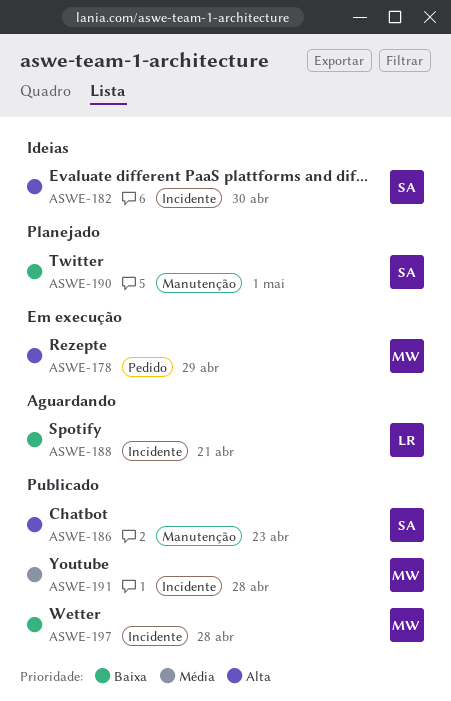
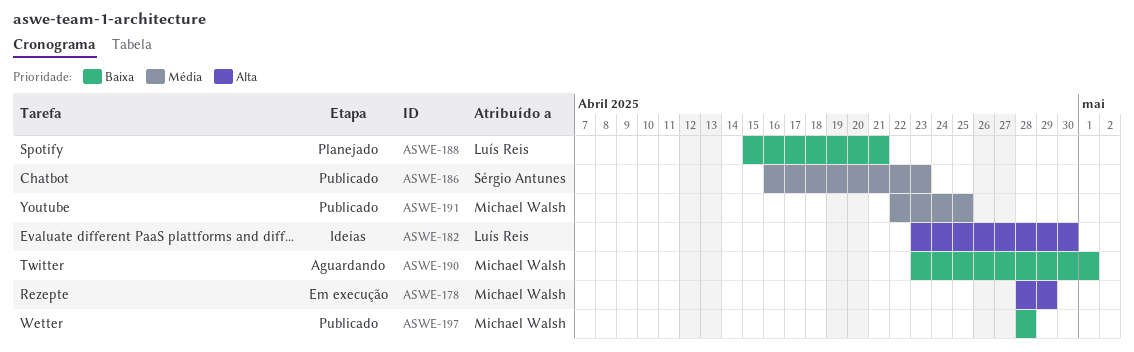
ASWE-182, owner: Sérgio Antunes -> Luís Reis
ASWE-186, priority: Alta -> Média
ASWE-188, status: Aguardando -> Planejado
ASWE-190, status: Planejado -> Aguardando
ASWE-190, owner: Sérgio Antunes -> Michael Walsh
ASWE-191, due: Apr 28 -> Apr 25

